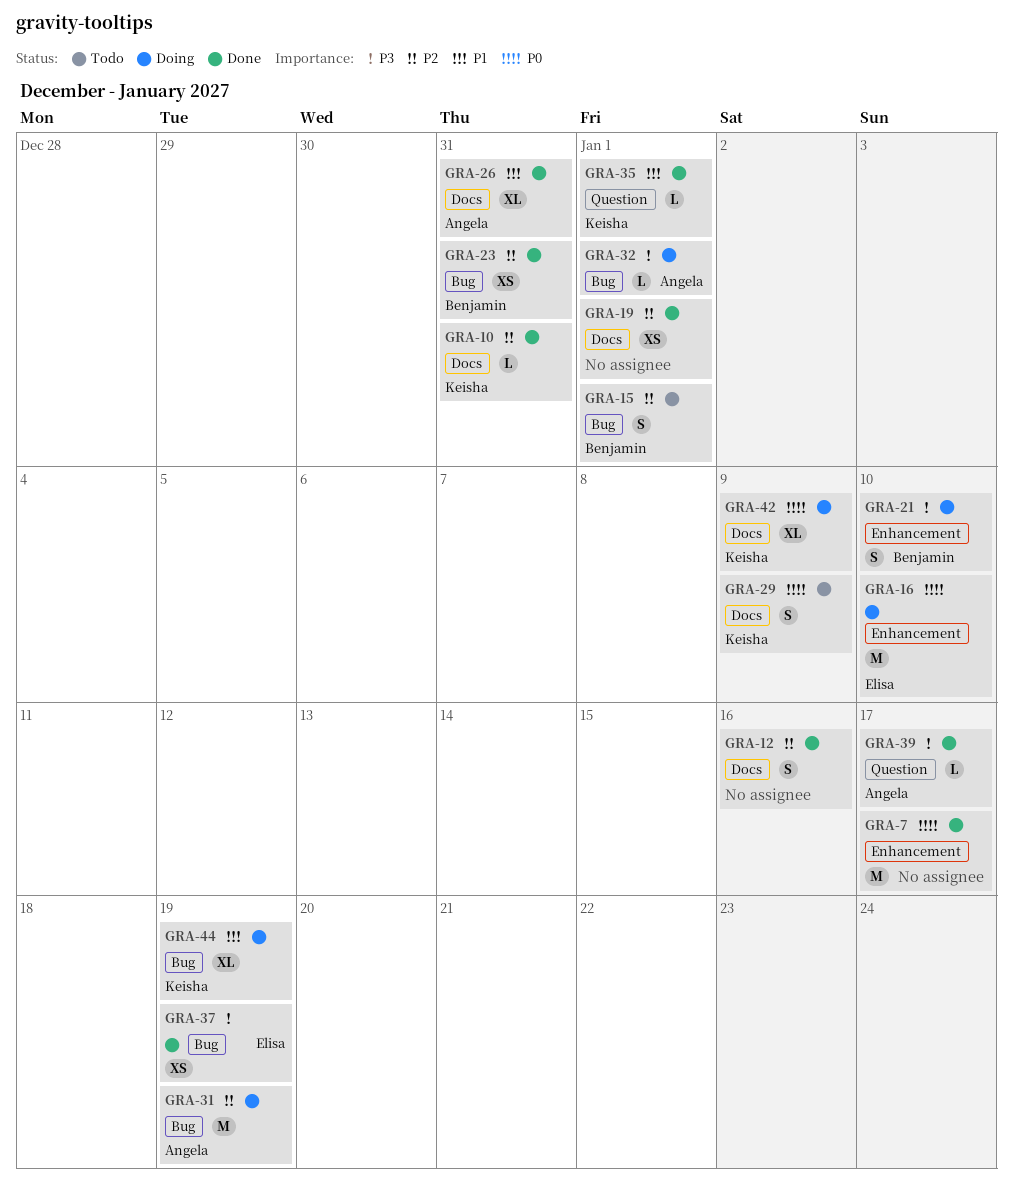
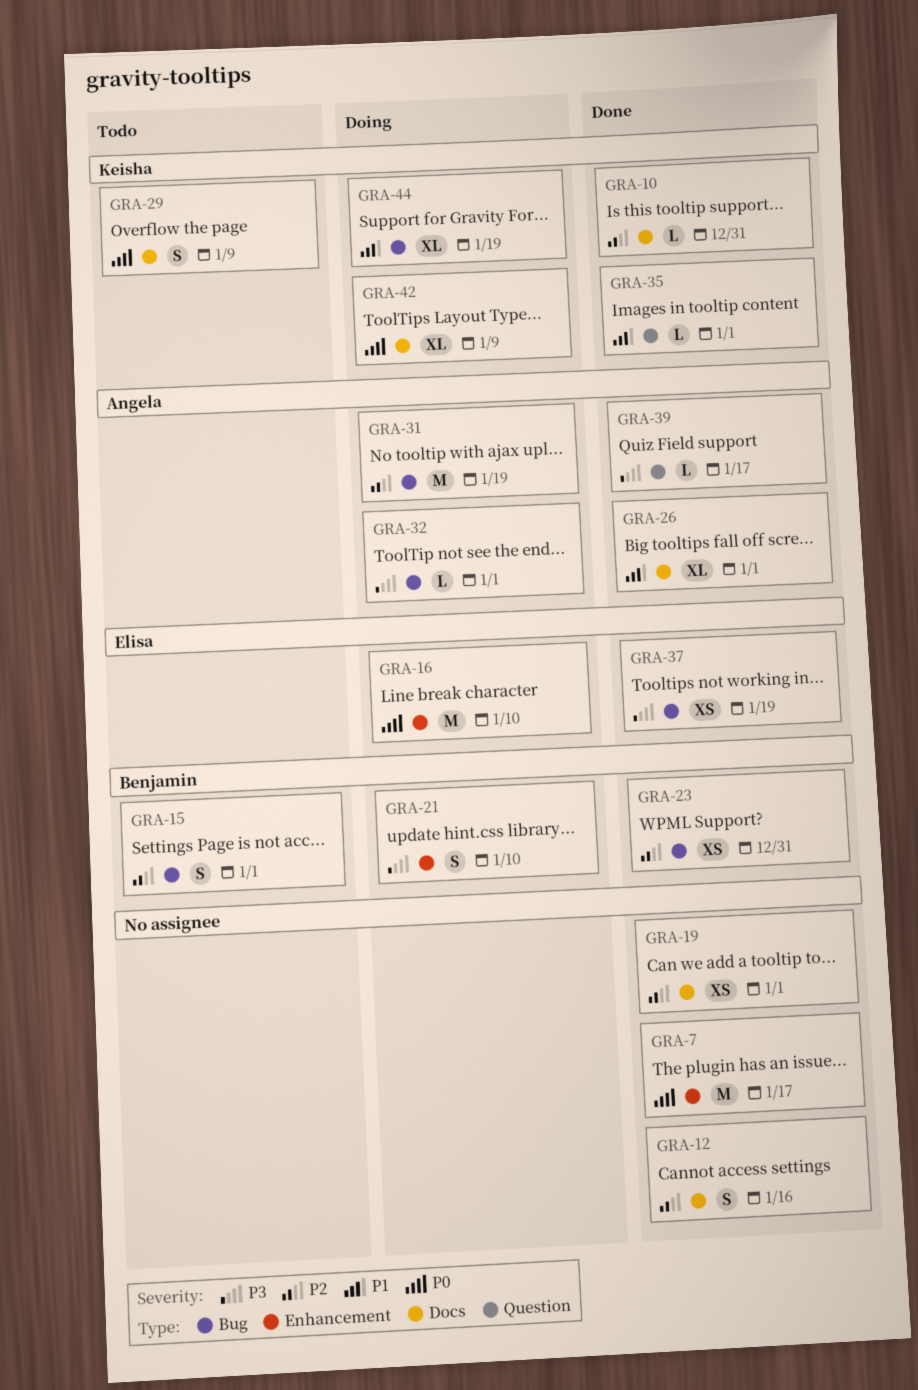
GRA-26, due: Dec 31 -> Jan 1

